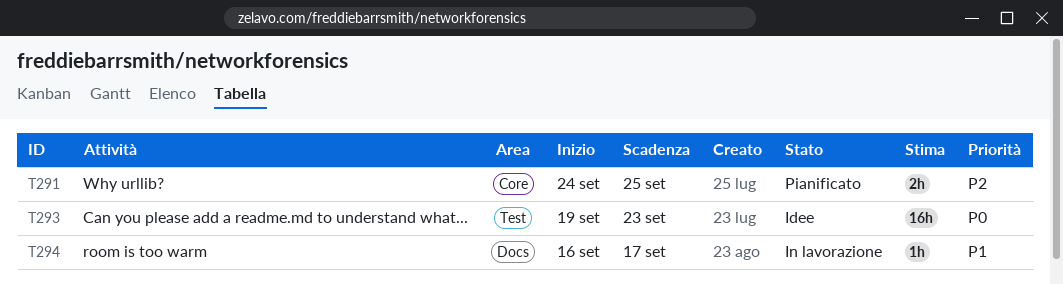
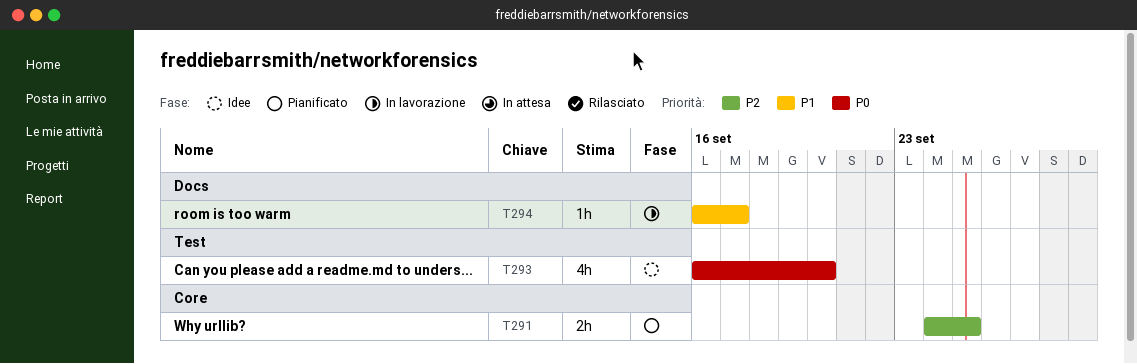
T293, estimate: 16h -> 4h
T293, start: Sep 19 -> Sep 16
T293, due: Sep 23 -> Sep 20

